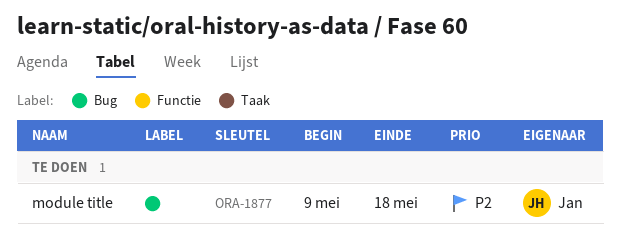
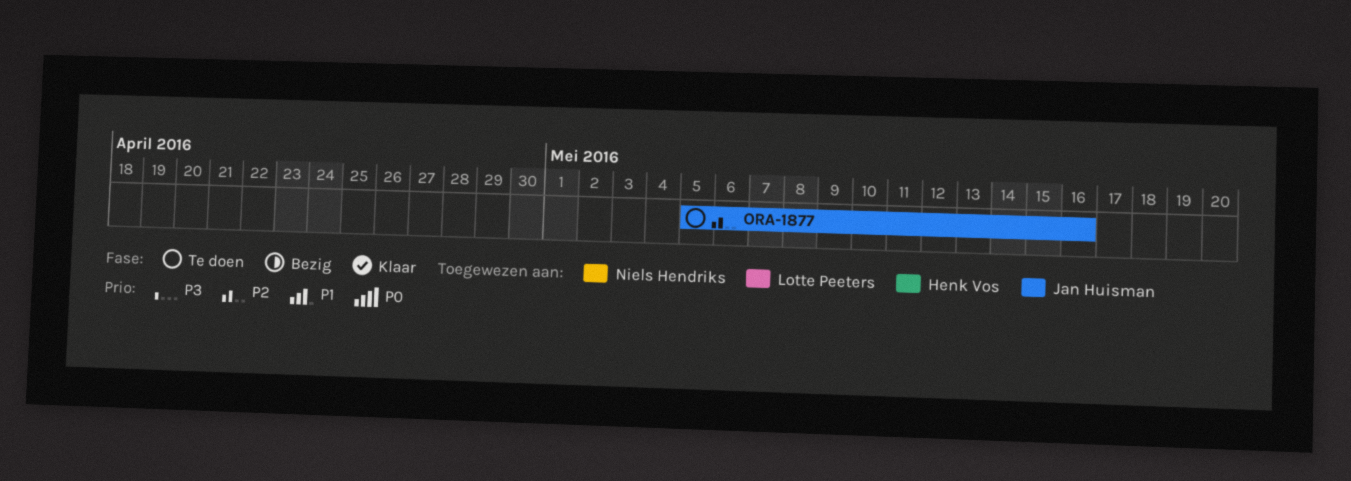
ORA-1877, start: May 9 -> May 5
ORA-1877, due: May 18 -> May 16

